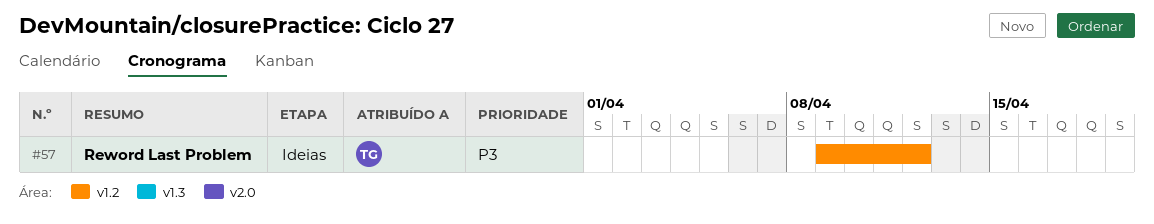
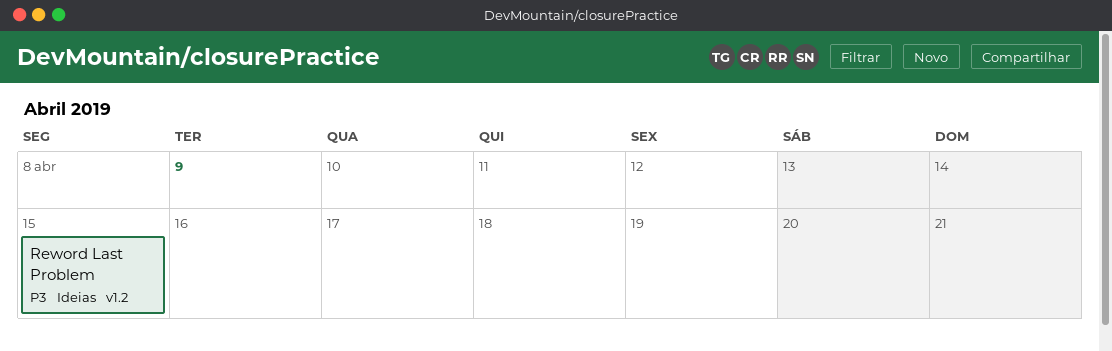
Reword Last Problem, due: Apr 12 -> Apr 15

